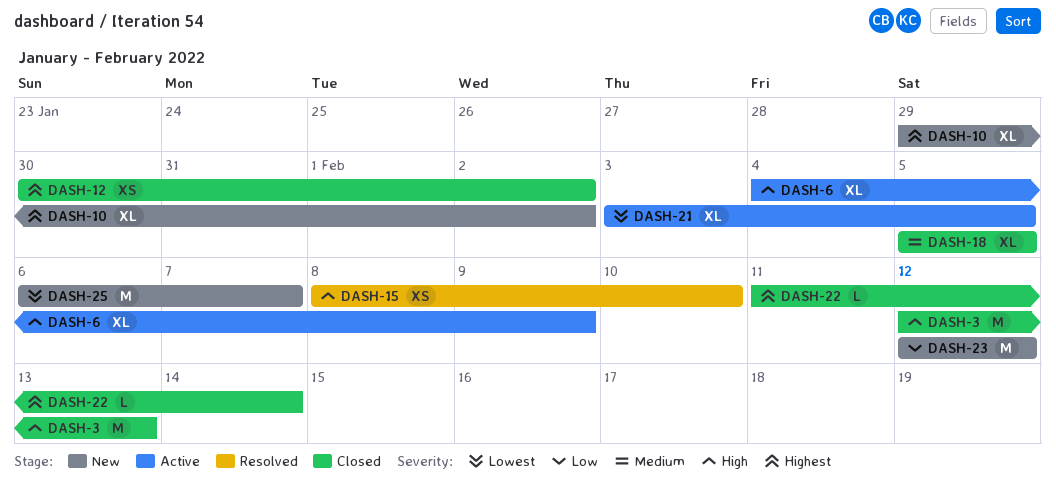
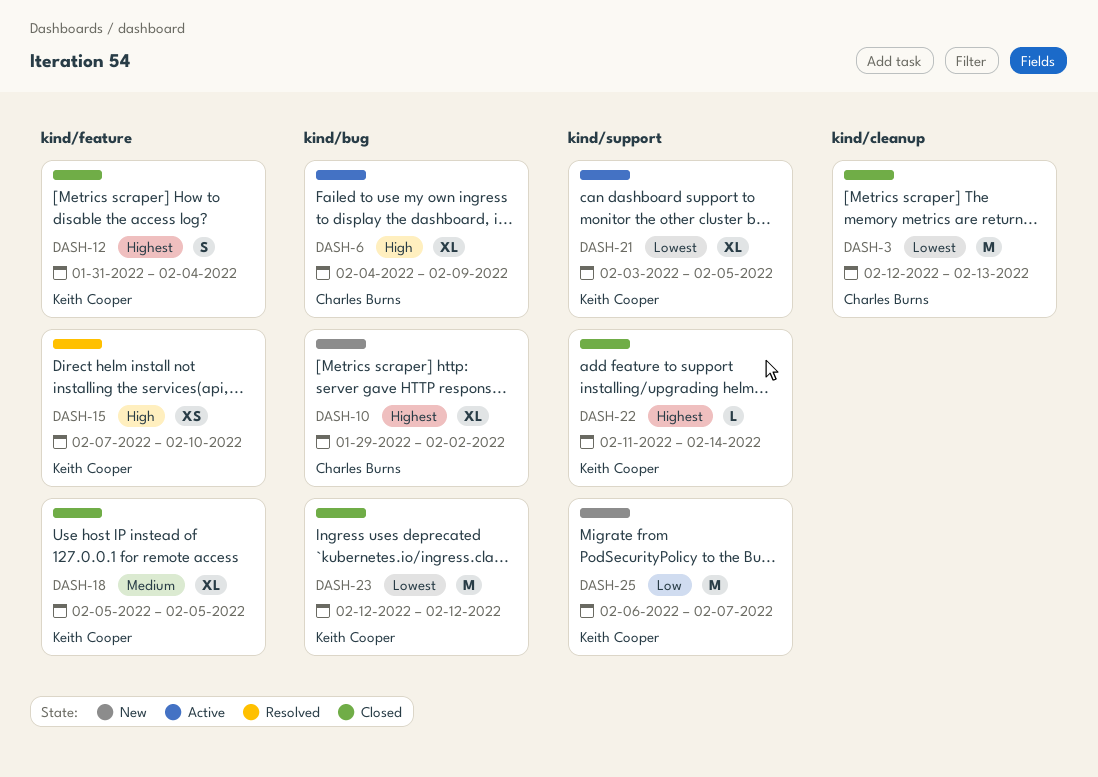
DASH-3, priority: High -> Lowest
DASH-12, estimate: XS -> S
DASH-12, start: Jan 30 -> Jan 31
DASH-12, due: Feb 2 -> Feb 4
DASH-15, start: Feb 8 -> Feb 7
DASH-23, status: New -> Closed
DASH-23, priority: Low -> Lowest
DASH-25, priority: Lowest -> Low

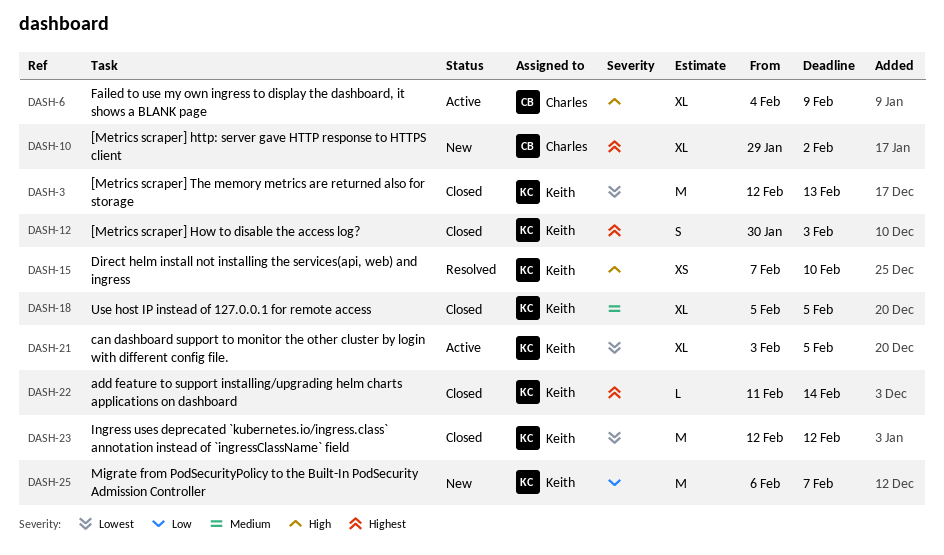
DASH-3, owner: Charles Burns -> Keith Cooper
DASH-12, start: Jan 31 -> Jan 30
DASH-12, due: Feb 4 -> Feb 3

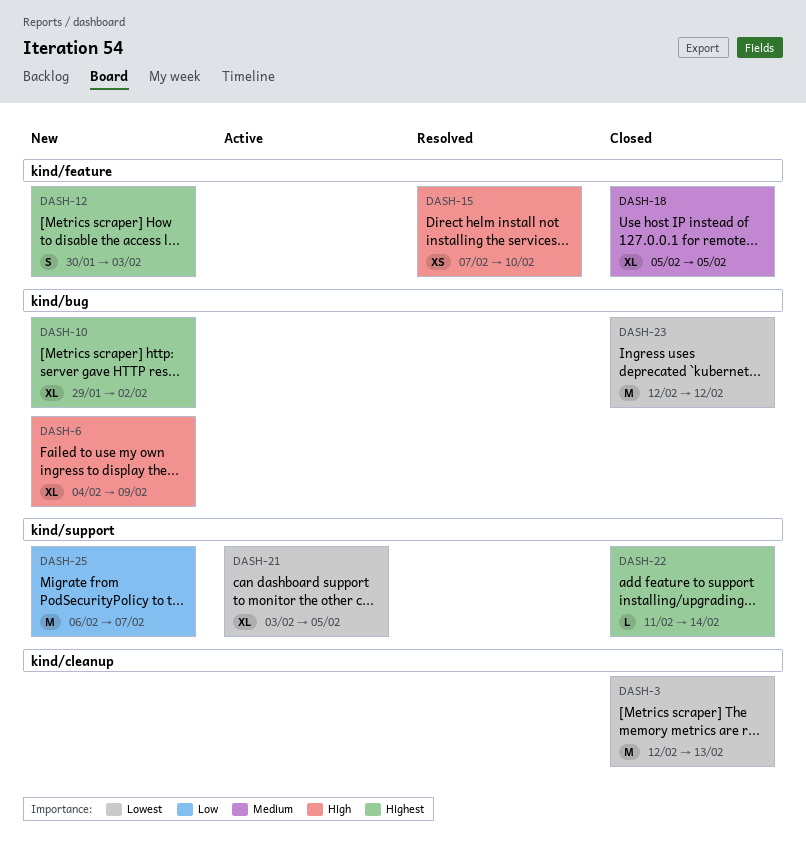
DASH-6, status: Active -> New
DASH-12, status: Closed -> New

